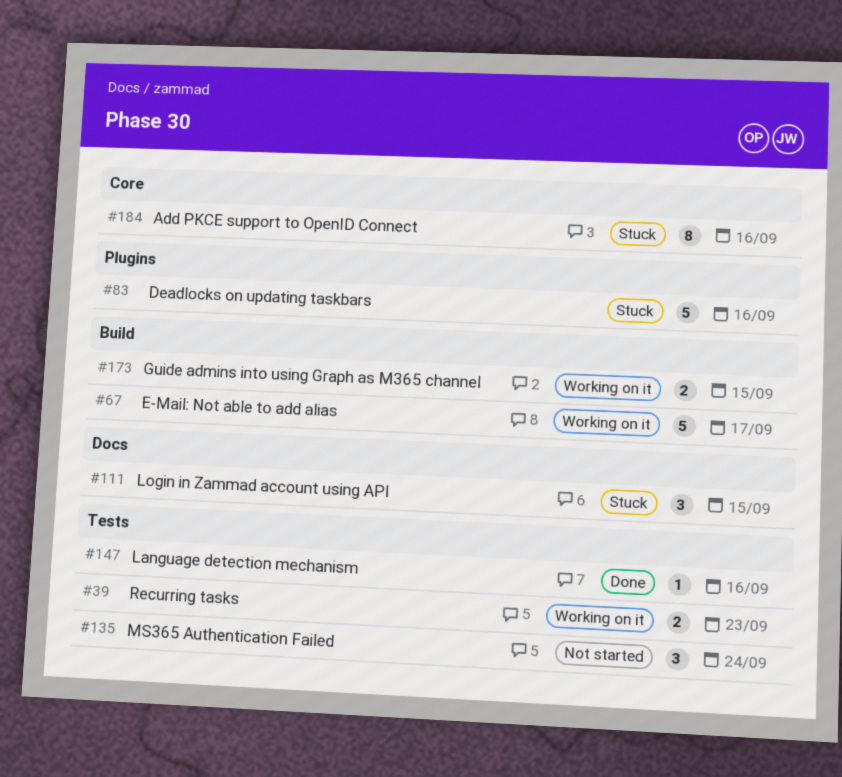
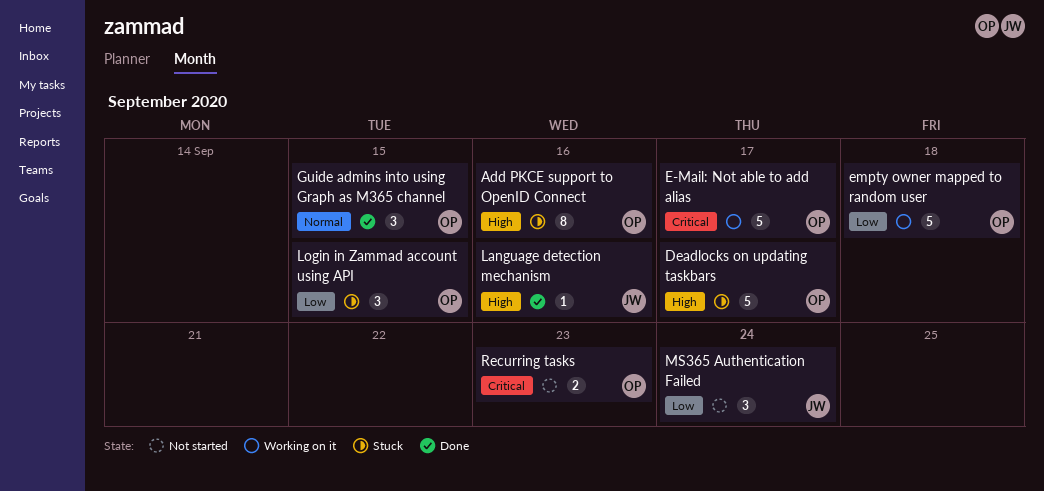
Deadlocks on updating taskbars, due: Sep 16 -> Sep 17
empty owner mapped to random user: none -> present
Guide admins into using Graph as M365 channel, status: Working on it -> Done
Guide admins into using Graph as M365 channel, estimate: 2 -> 3
Recurring tasks, status: Working on it -> Not started

